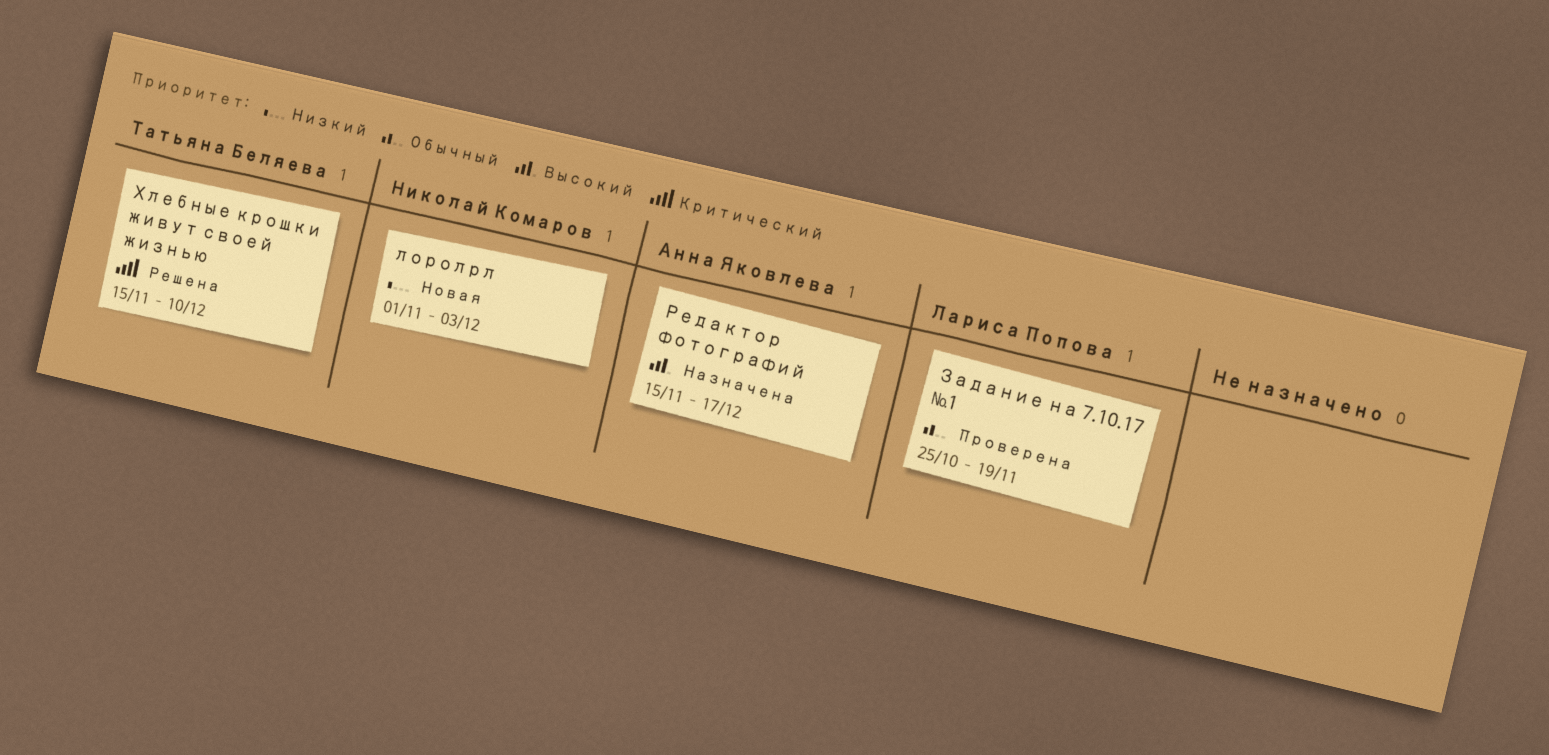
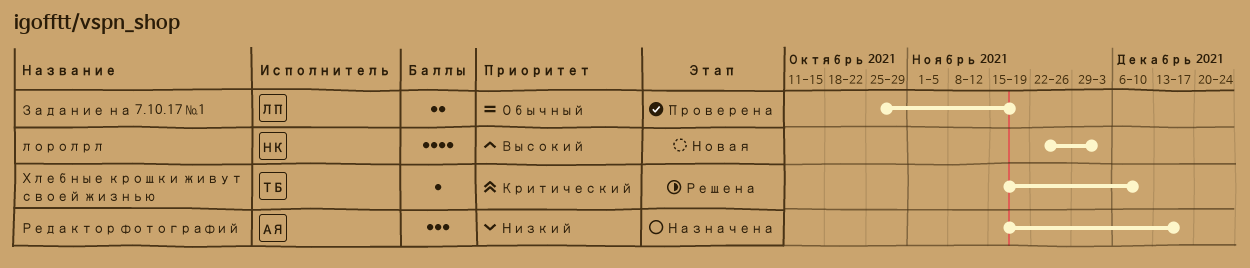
лоролрл, priority: Низкий -> Высокий
лоролрл, start: Nov 1 -> Nov 22
Редактор фотографий, priority: Высокий -> Низкий

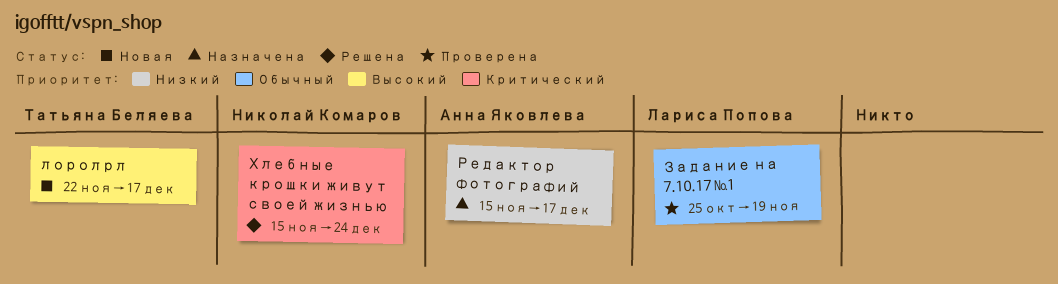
лоролрл, owner: Николай Комаров -> Татьяна Беляева
лоролрл, due: Dec 3 -> Dec 17
Хлебные крошки живут своей жизнью, owner: Татьяна Беляева -> Николай Комаров
Хлебные крошки живут своей жизнью, due: Dec 10 -> Dec 24

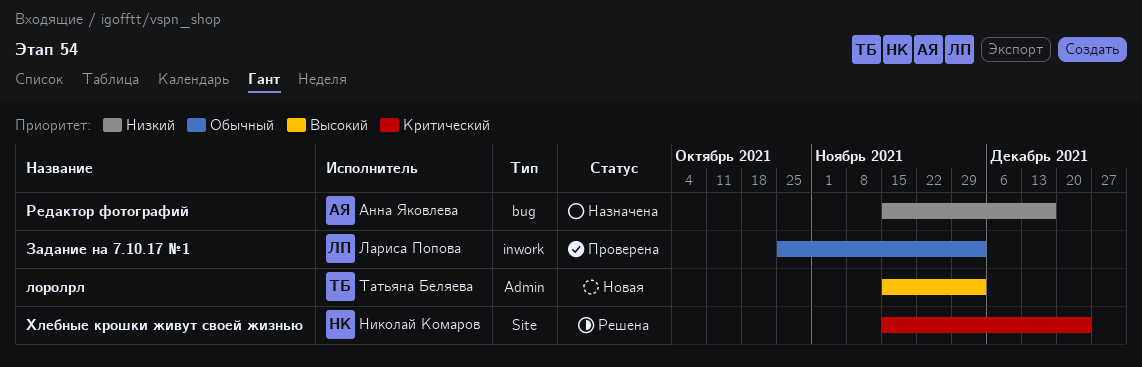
Задание на 7.10.17 №1, due: Nov 19 -> Dec 3
лоролрл, start: Nov 22 -> Nov 15
лоролрл, due: Dec 17 -> Dec 3

